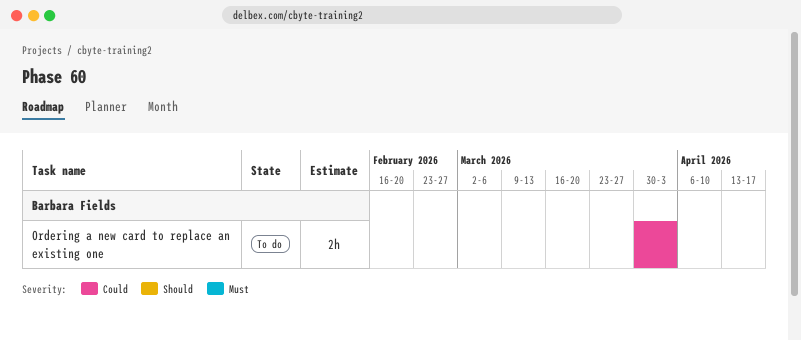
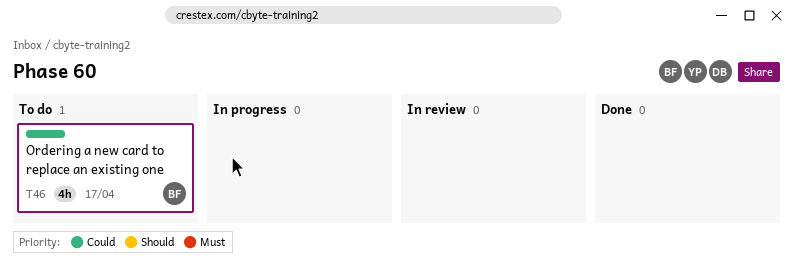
Ordering a new card to replace an existing one, estimate: 2h -> 4h
Ordering a new card to replace an existing one, due: Apr 3 -> Apr 17

